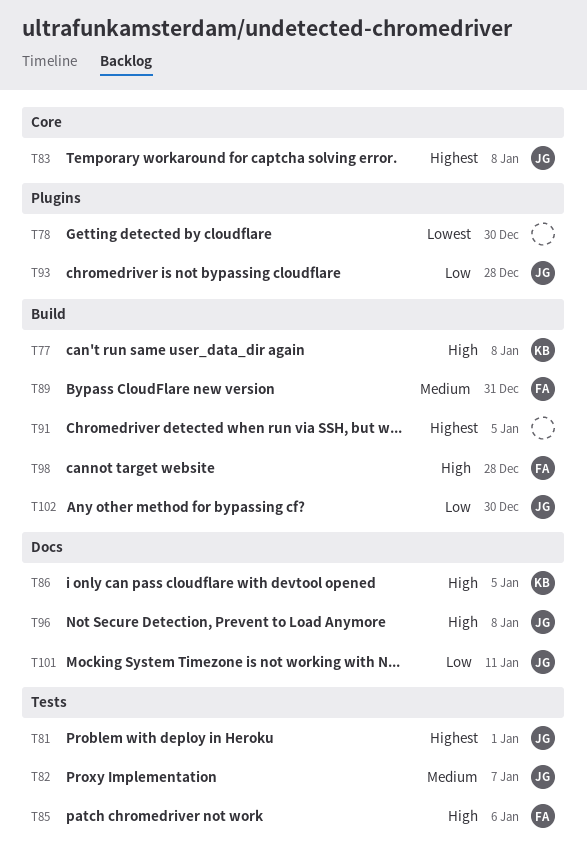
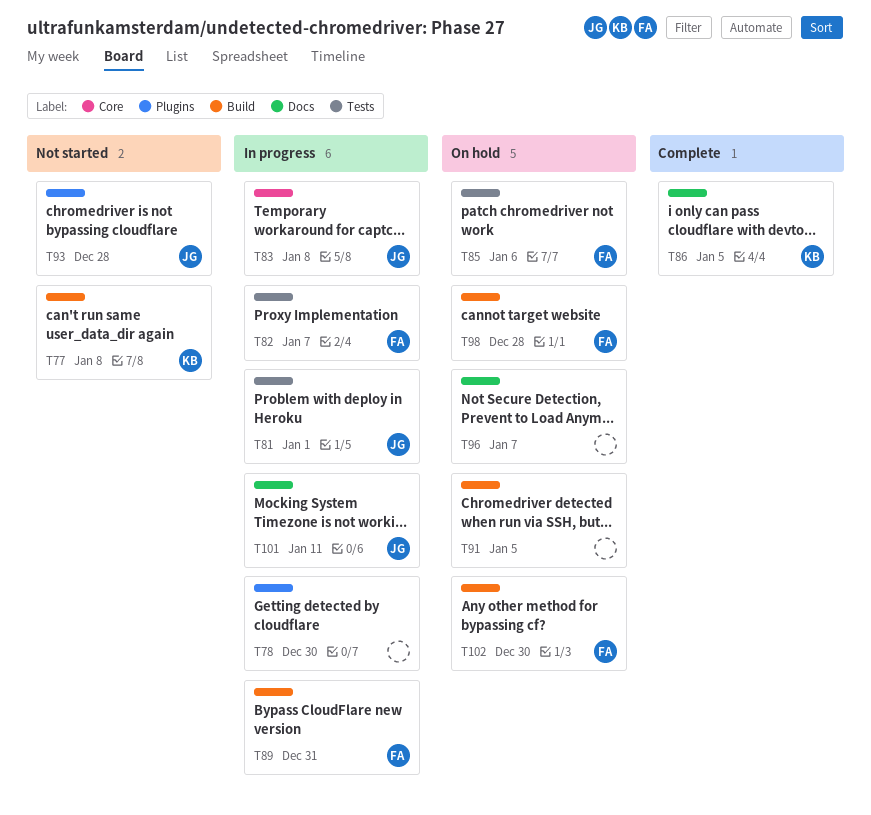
T82, owner: JG -> FA
T96, owner: JG -> none
T96, due: Jan 8 -> Jan 7
T102, owner: JG -> FA

